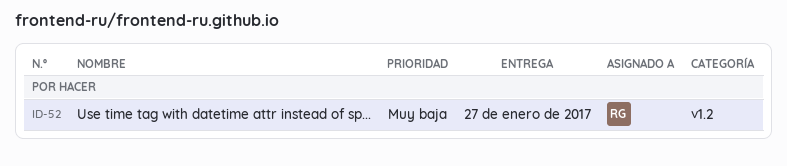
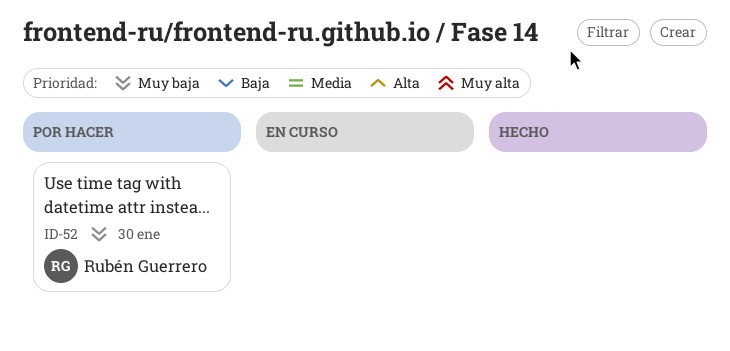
ID-52, due: Jan 27 -> Jan 30

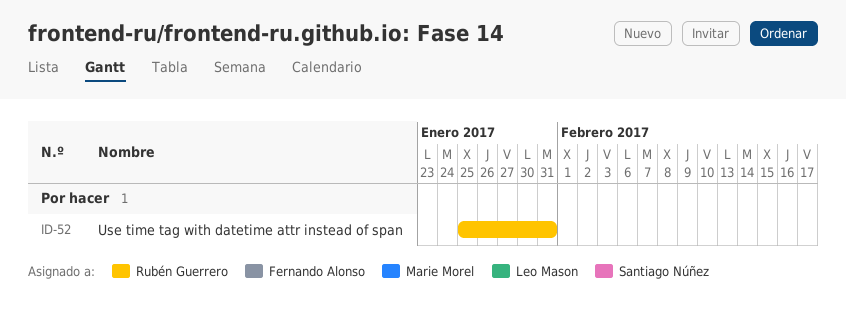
ID-52, due: Jan 30 -> Jan 31

